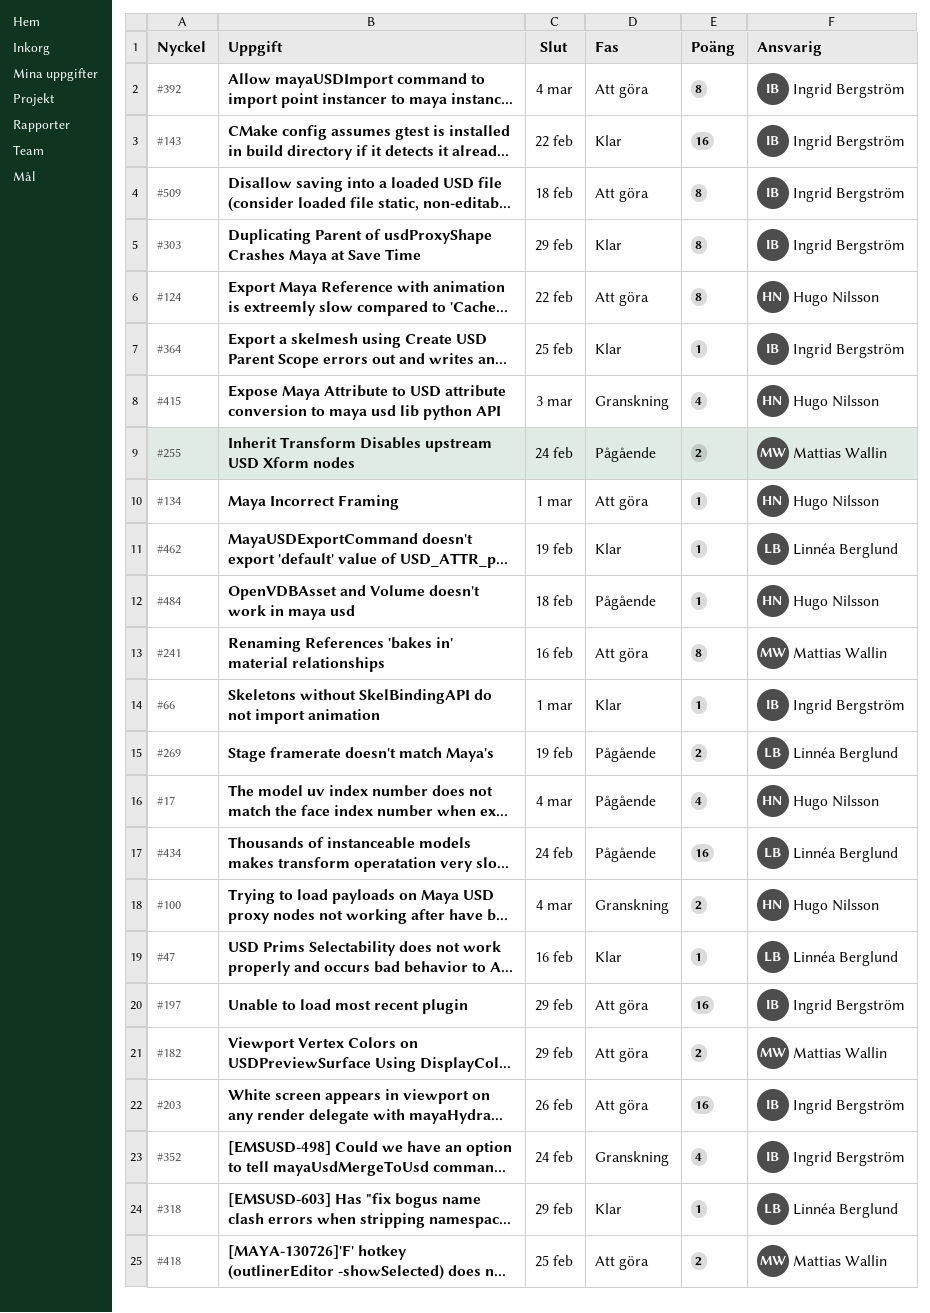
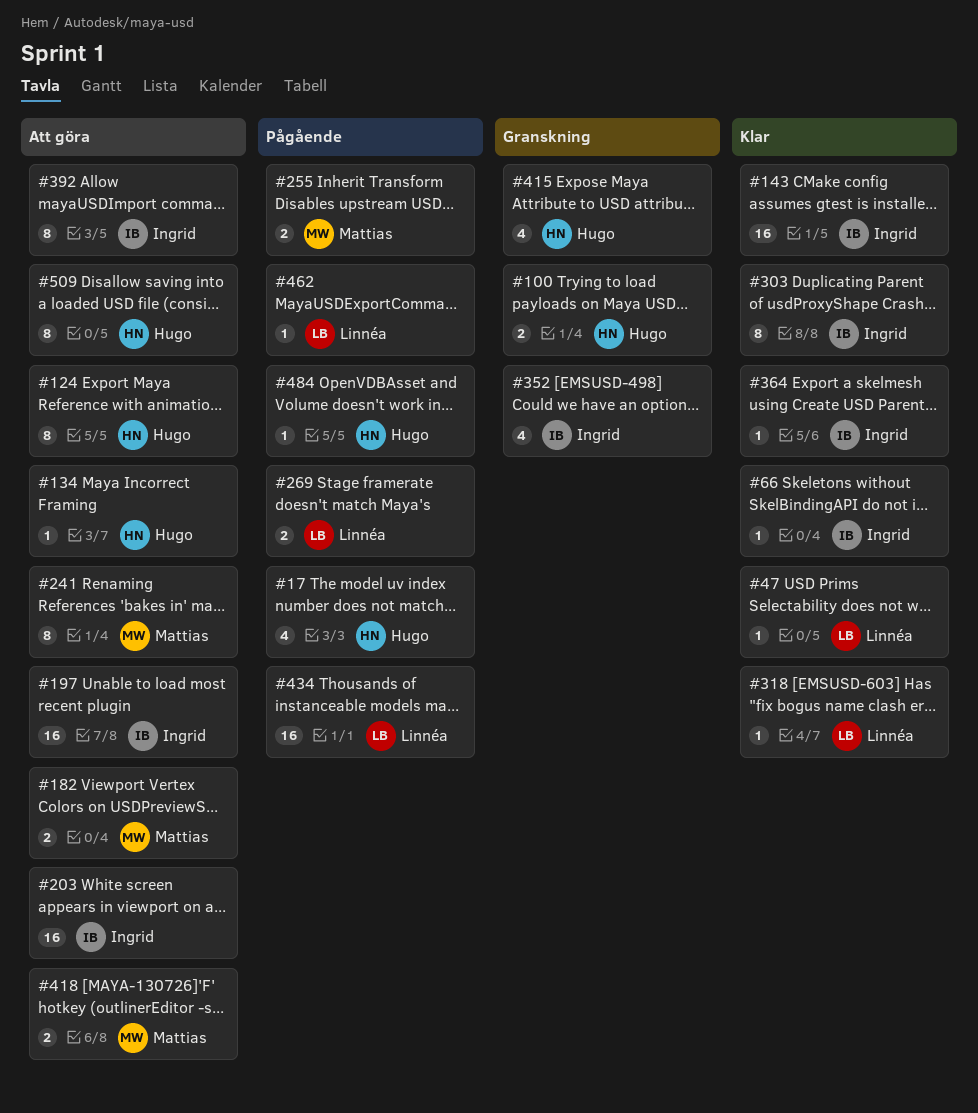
#462, status: Klar -> Pågående
#509, owner: Ingrid Bergström -> Hugo Nilsson

